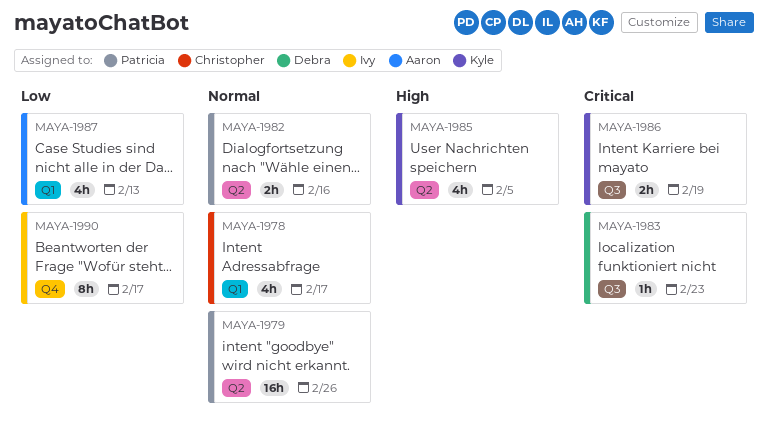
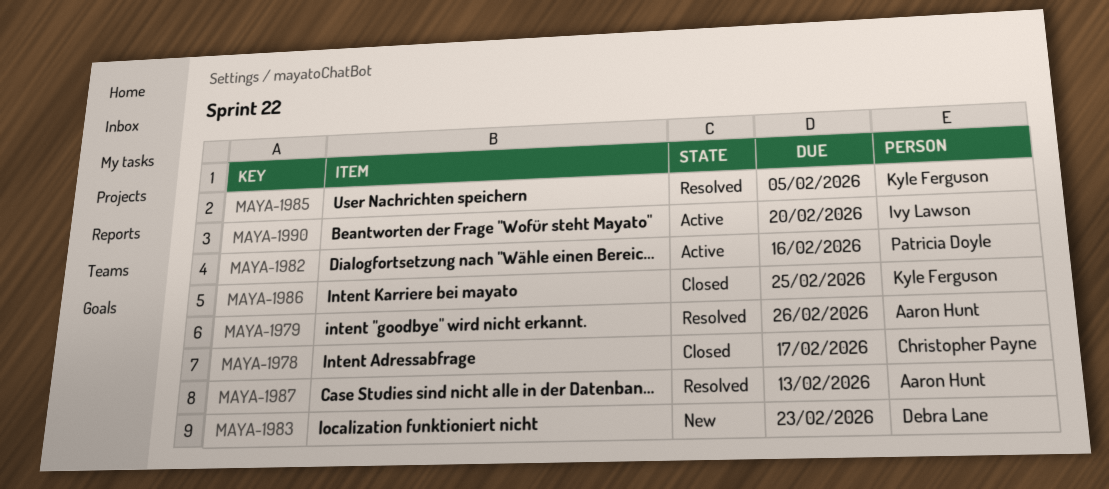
MAYA-1979, owner: Patricia Doyle -> Aaron Hunt
MAYA-1986, due: Feb 19 -> Feb 25
MAYA-1990, due: Feb 17 -> Feb 20

